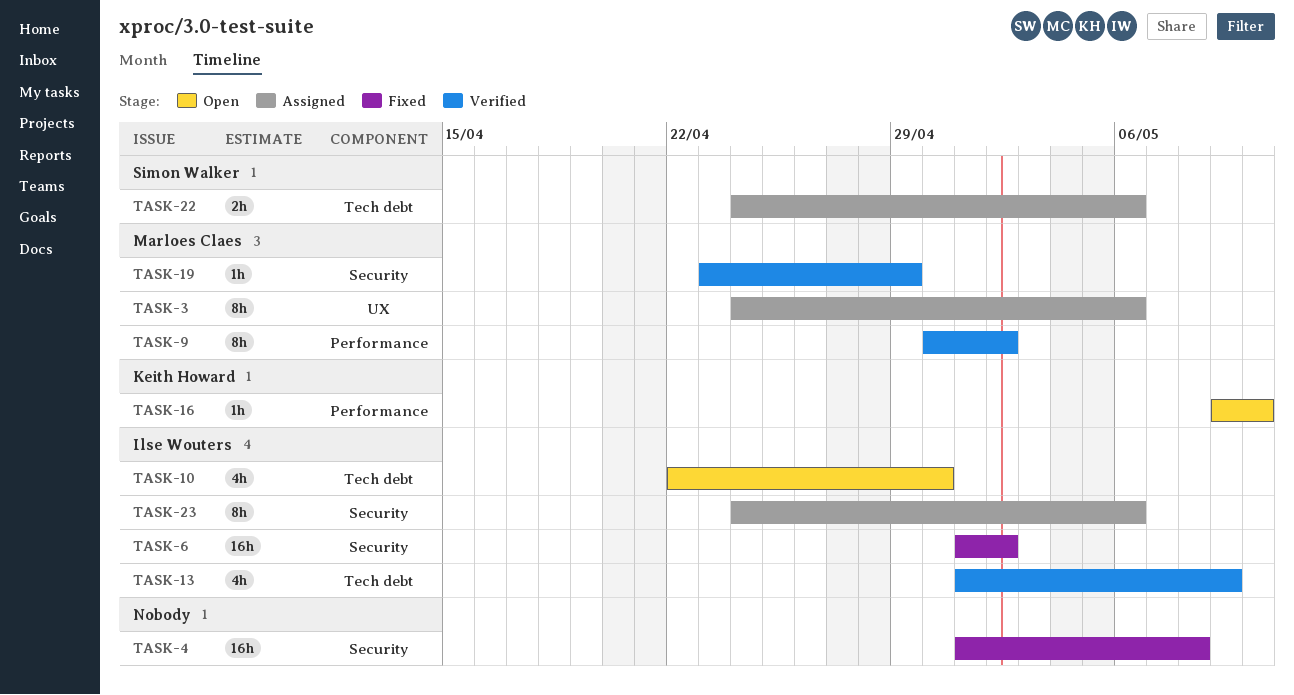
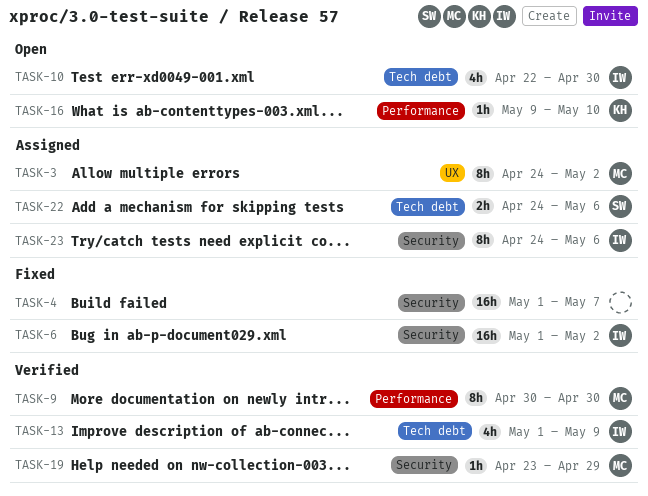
TASK-3, due: May 6 -> May 2
TASK-4, due: May 8 -> May 7
TASK-9, due: May 2 -> Apr 30

